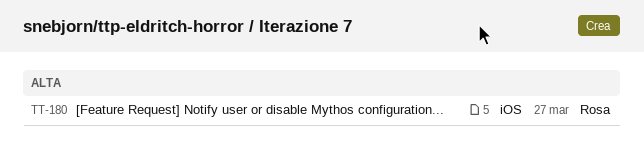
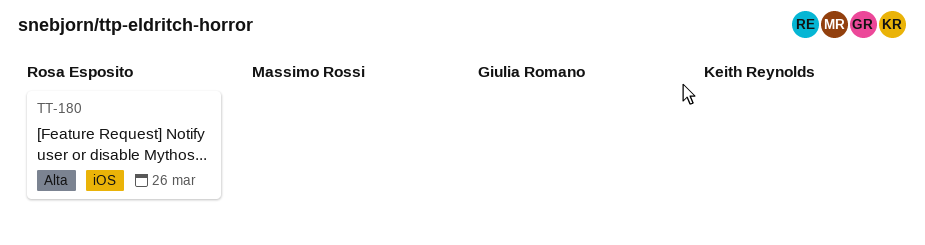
TT-180, due: Mar 27 -> Mar 26

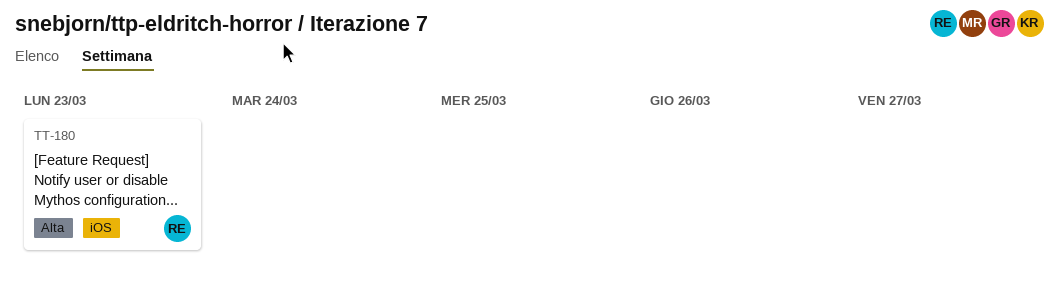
TT-180, due: Mar 26 -> Mar 23

